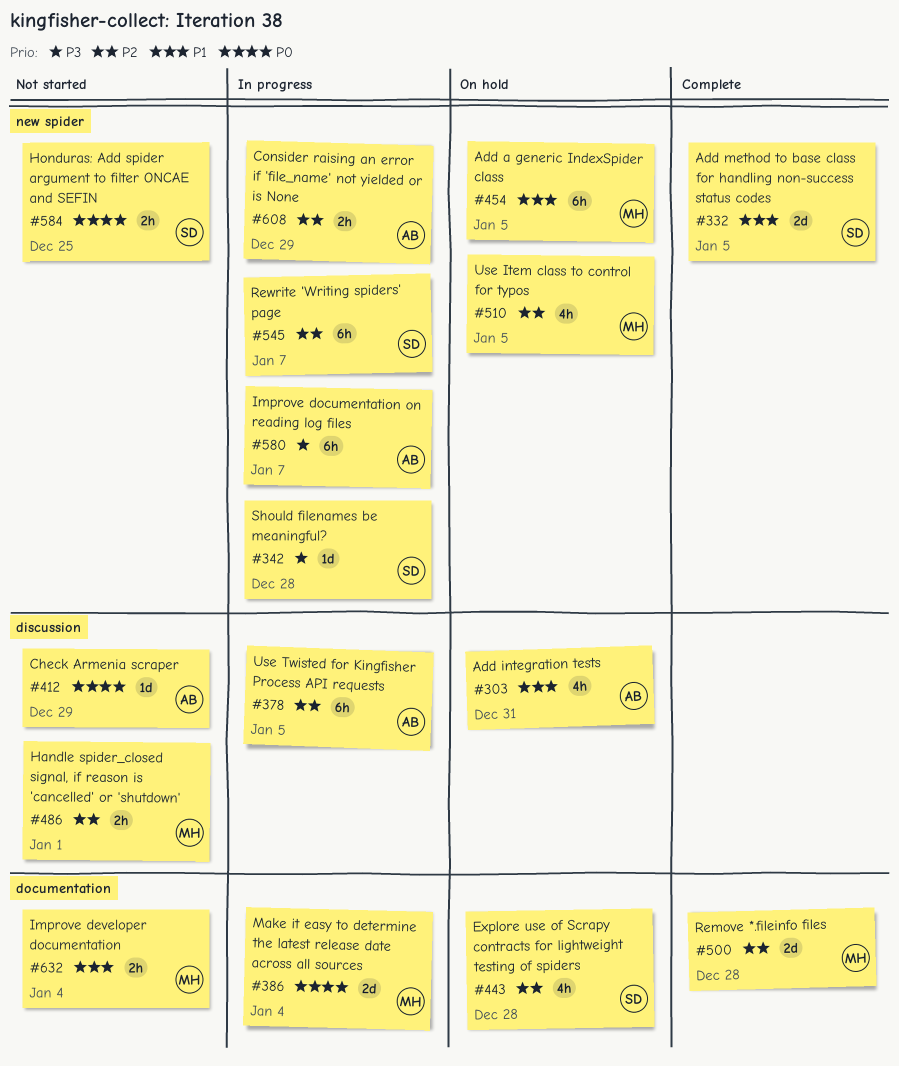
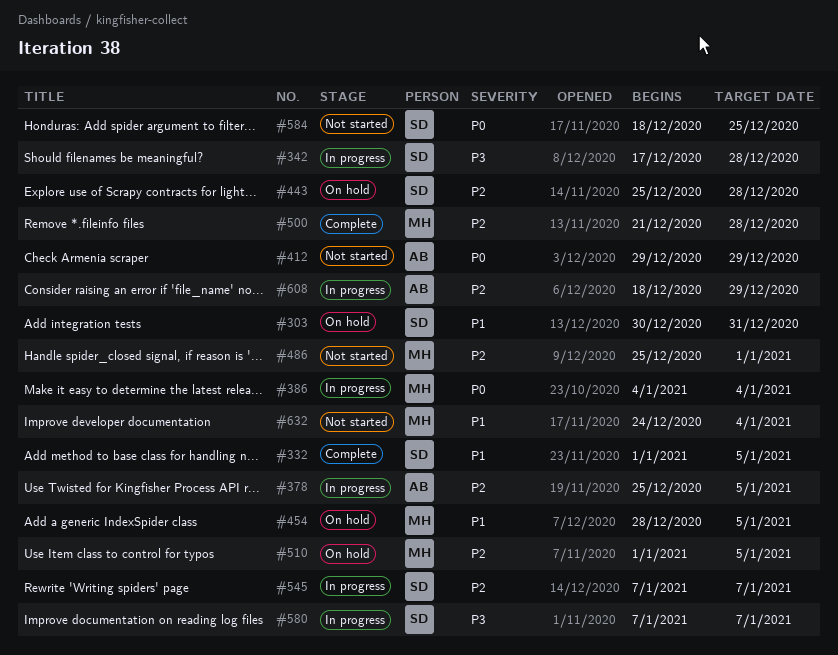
#303, owner: AB -> SD
#580, owner: AB -> SD

